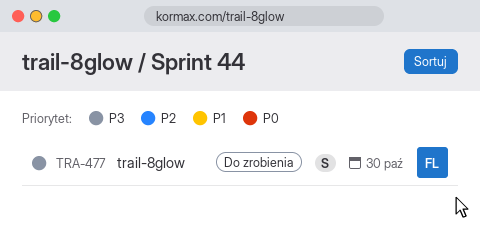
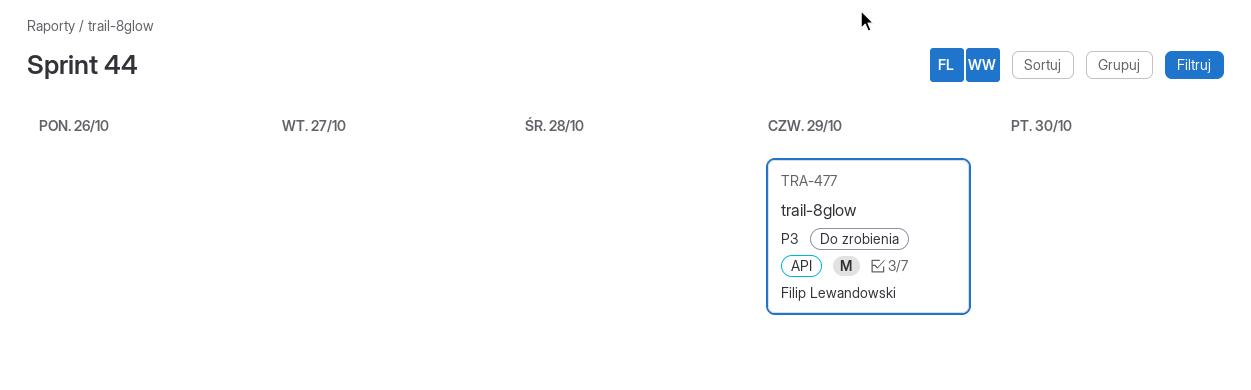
TRA-477, estimate: S -> M
TRA-477, due: Oct 30 -> Oct 29

